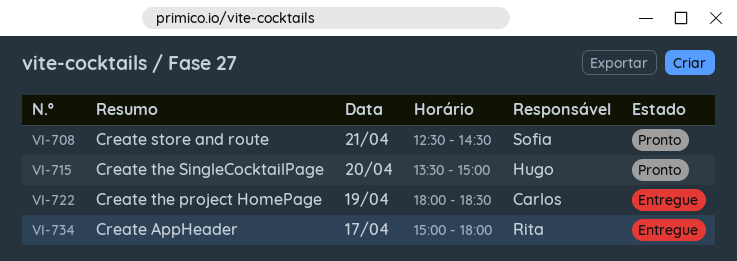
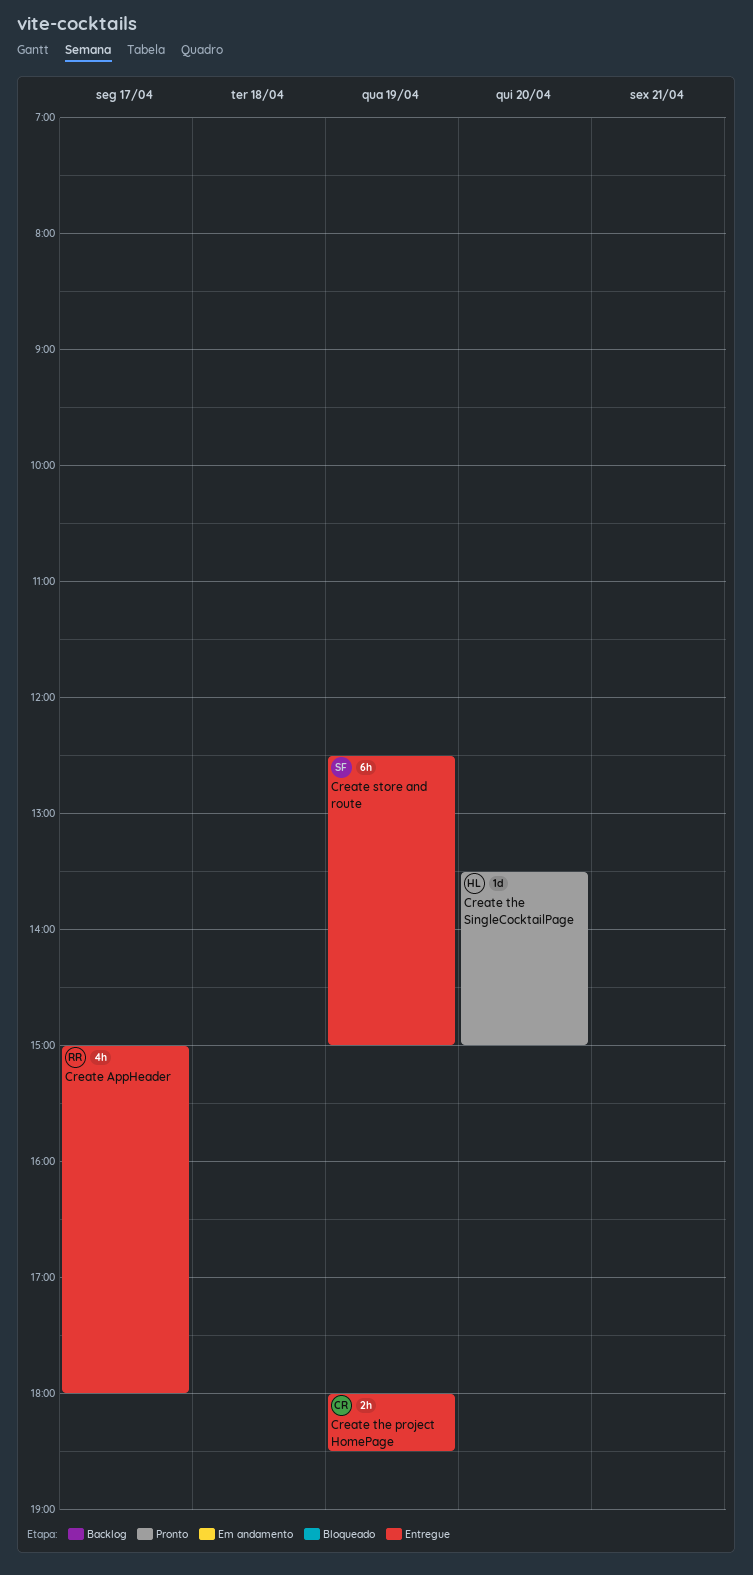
Create store and route, status: Pronto -> Entregue
Create store and route, day: Apr 21 -> Apr 19
Create store and route, ends: 14:30 -> 15:00

